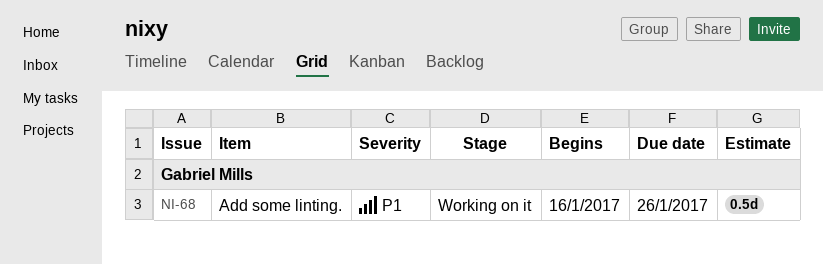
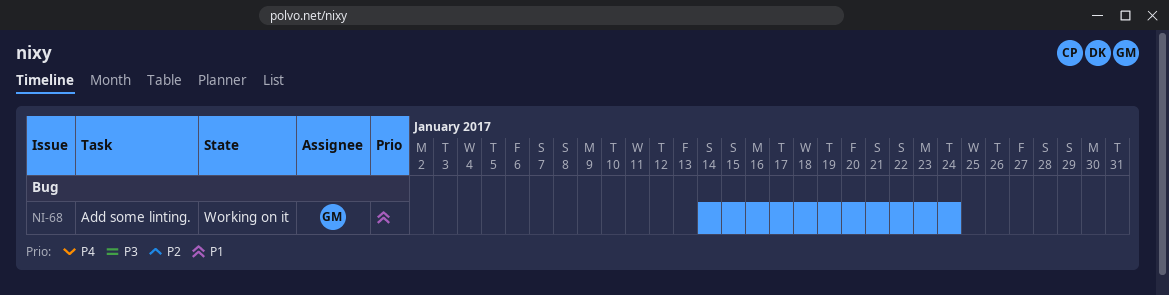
NI-68, start: Jan 16 -> Jan 14
NI-68, due: Jan 26 -> Jan 24

